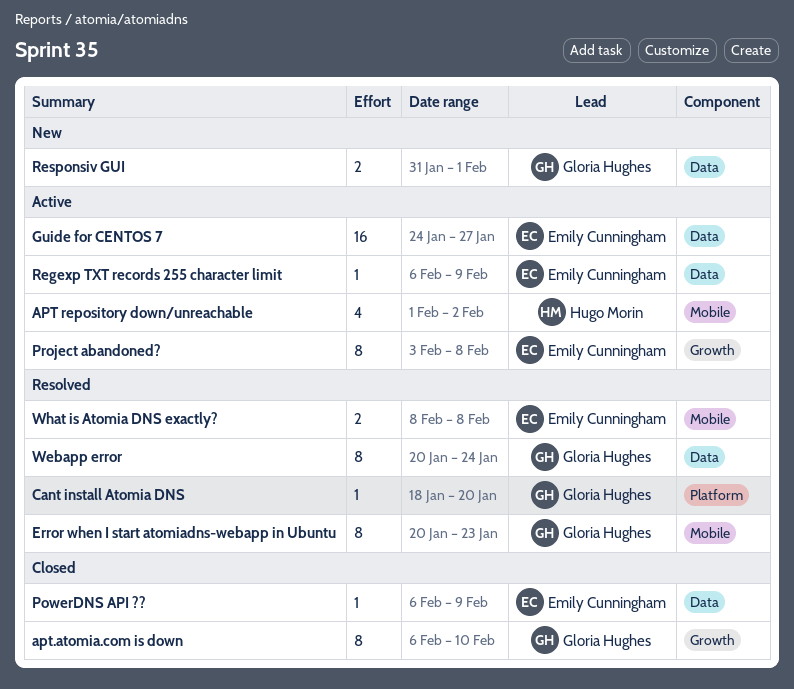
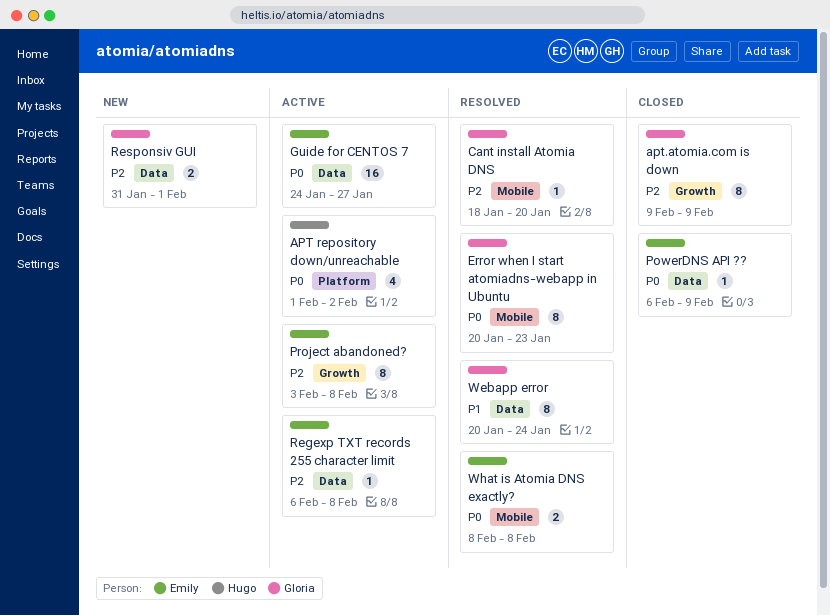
APT repository down/unreachable, label: Mobile -> Platform
apt.atomia.com is down, start: Feb 6 -> Feb 9
apt.atomia.com is down, due: Feb 10 -> Feb 9
Cant install Atomia DNS, label: Platform -> Mobile
Regexp TXT records 255 character limit, due: Feb 9 -> Feb 8

